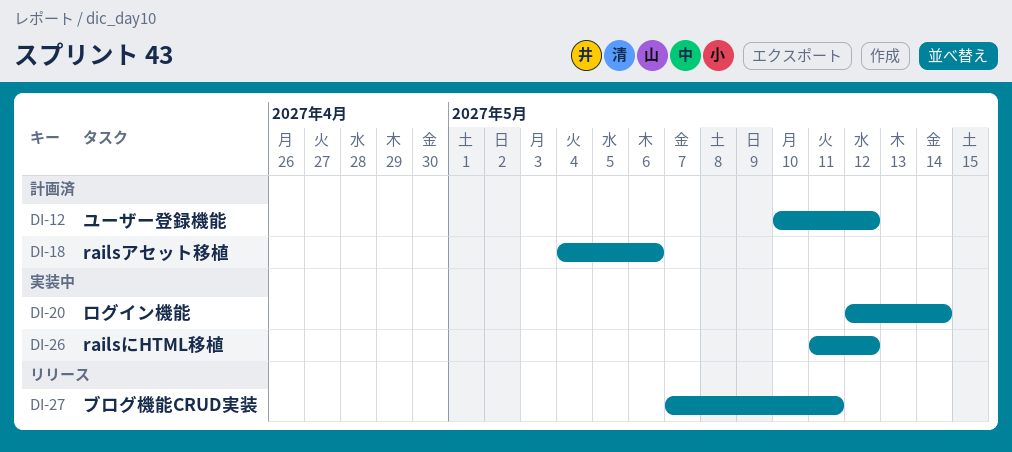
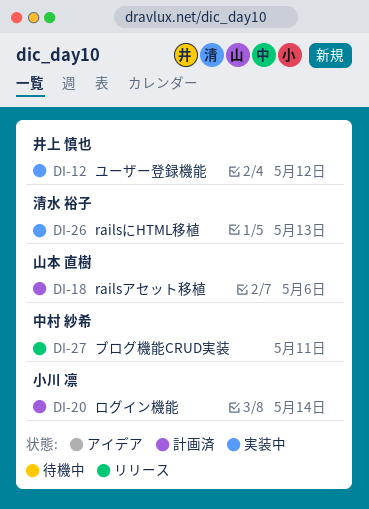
DI-12, status: 計画済 -> 実装中
DI-20, status: 実装中 -> 計画済
DI-26, due: May 12 -> May 13

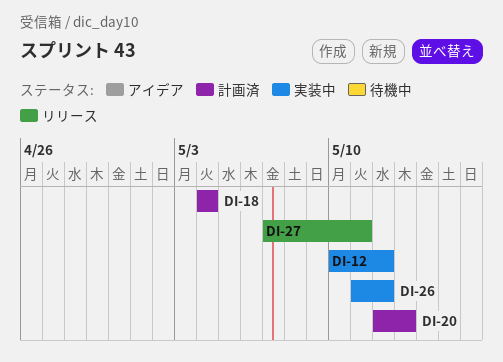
DI-18, due: May 6 -> May 4
DI-20, due: May 14 -> May 13
DI-26, due: May 13 -> May 12

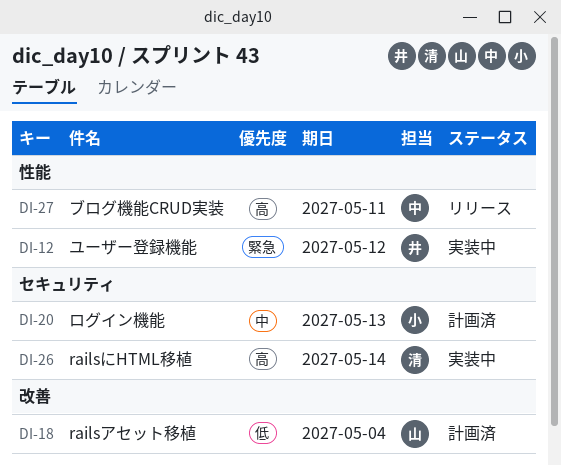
DI-26, due: May 12 -> May 14

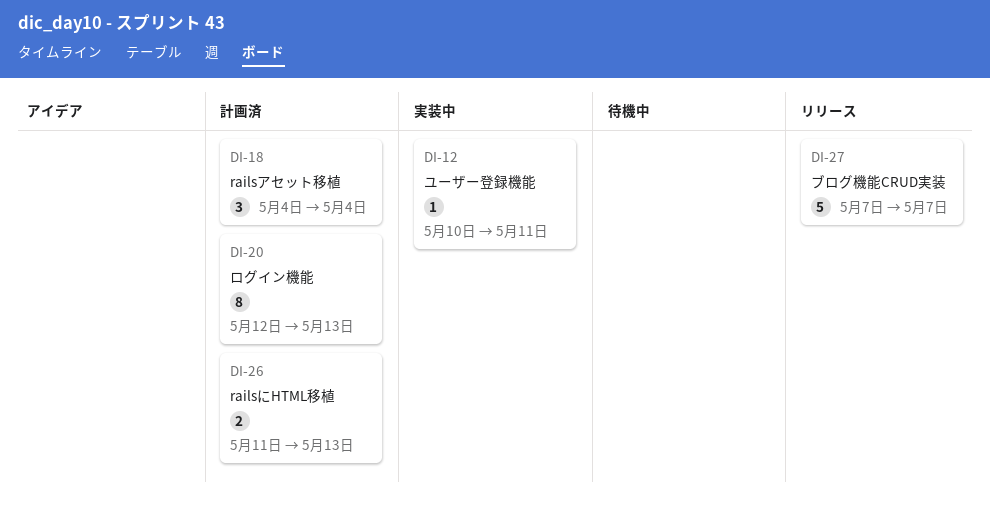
DI-12, due: May 12 -> May 11
DI-26, status: 実装中 -> 計画済
DI-26, due: May 14 -> May 13
DI-27, due: May 11 -> May 7

